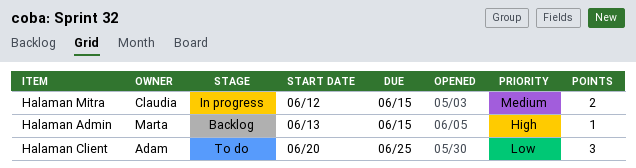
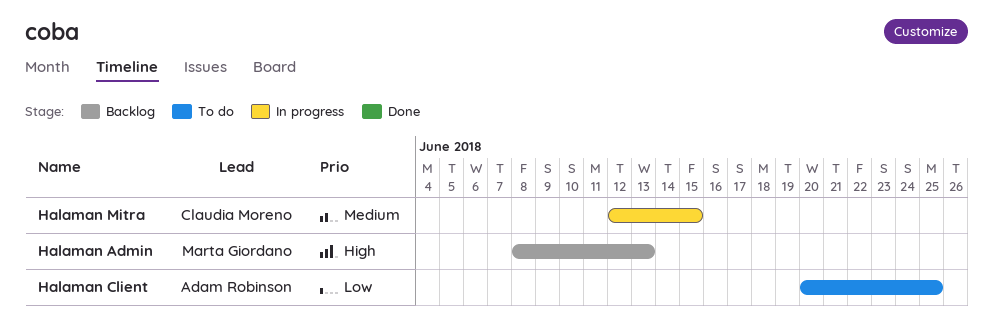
Halaman Admin, start: Jun 13 -> Jun 8
Halaman Admin, due: Jun 15 -> Jun 13

